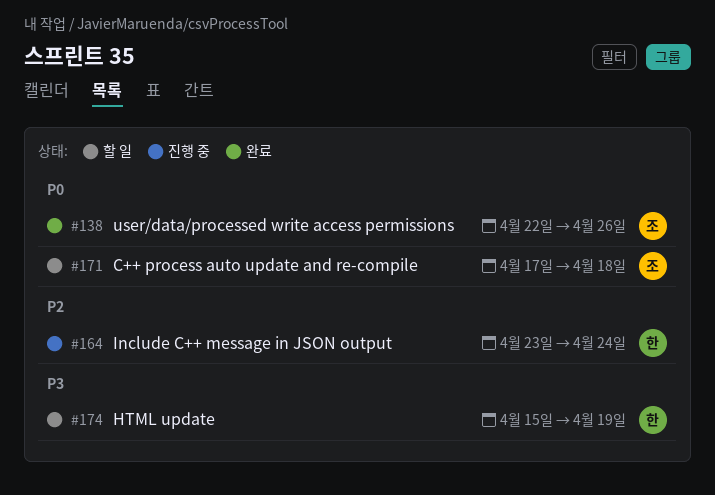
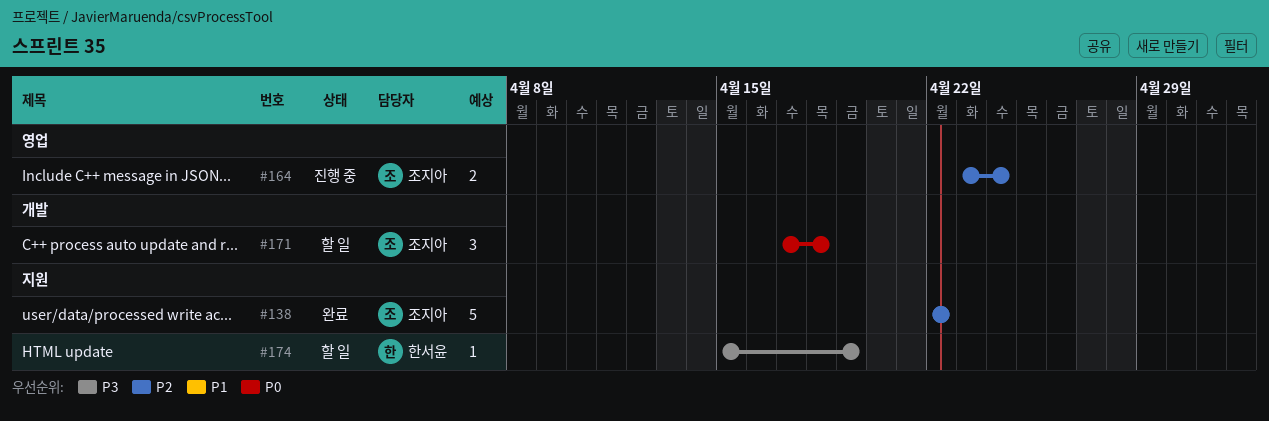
#138, priority: P0 -> P2
#138, due: Apr 26 -> Apr 22
#164, owner: 한서윤 -> 조지아

